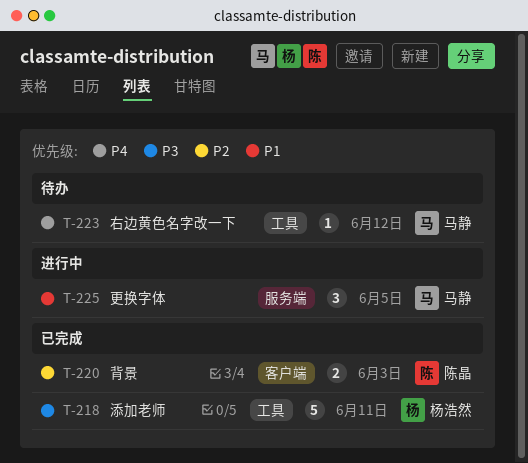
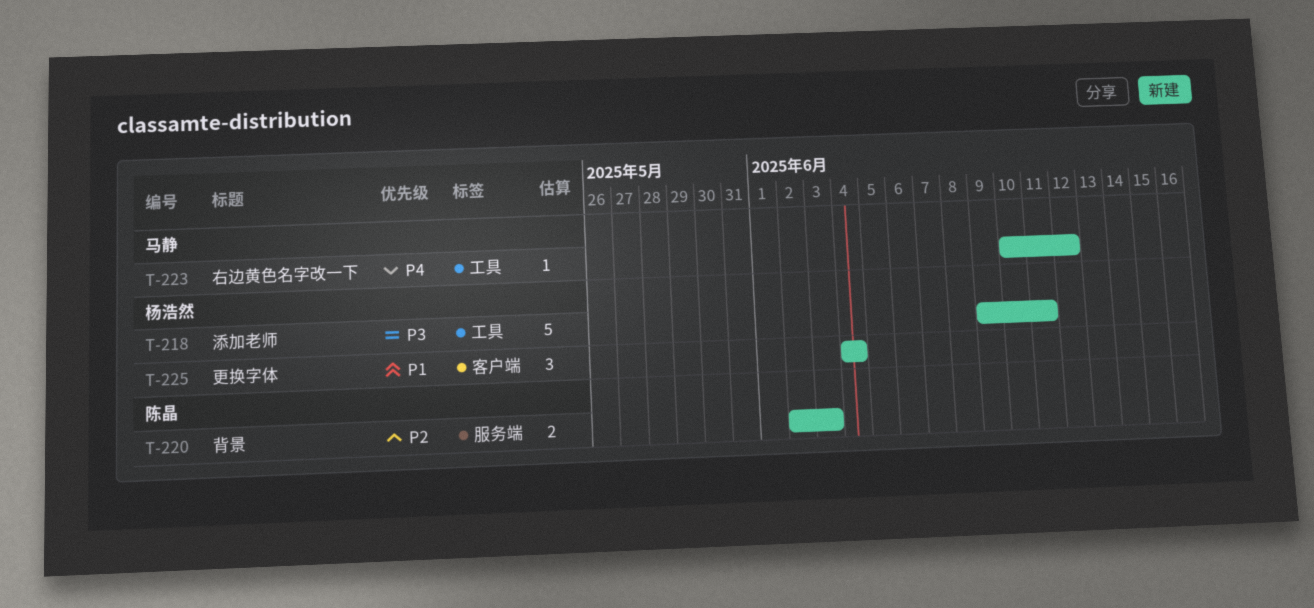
T-220, label: 客户端 -> 服务端
T-225, owner: 马静 -> 杨浩然
T-225, label: 服务端 -> 客户端
T-225, due: Jun 5 -> Jun 4

